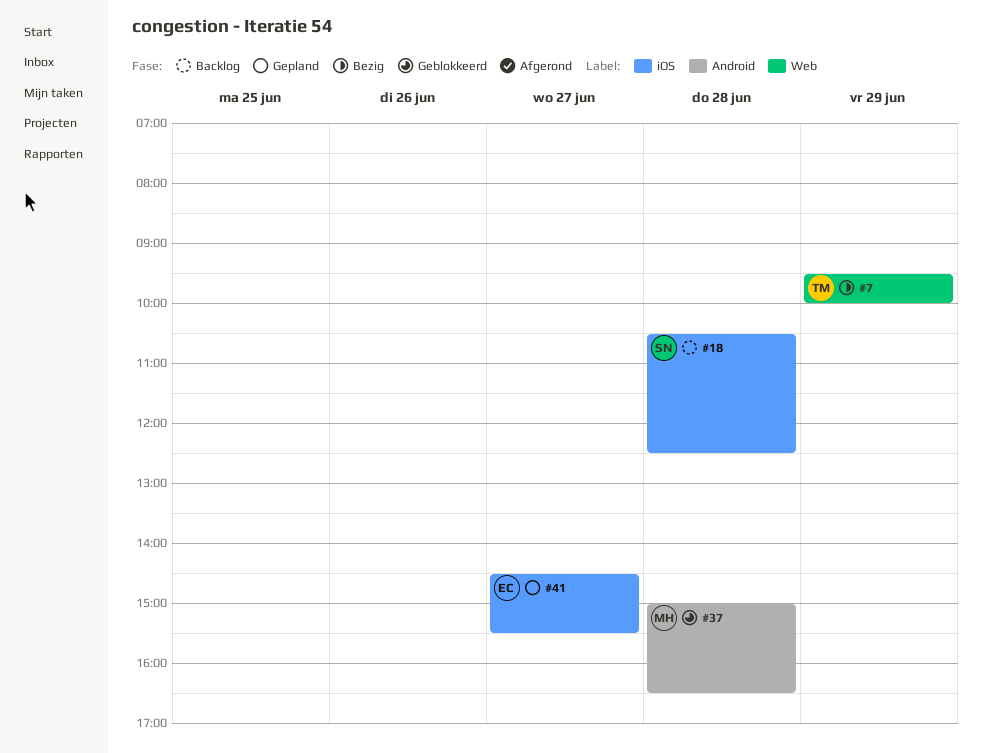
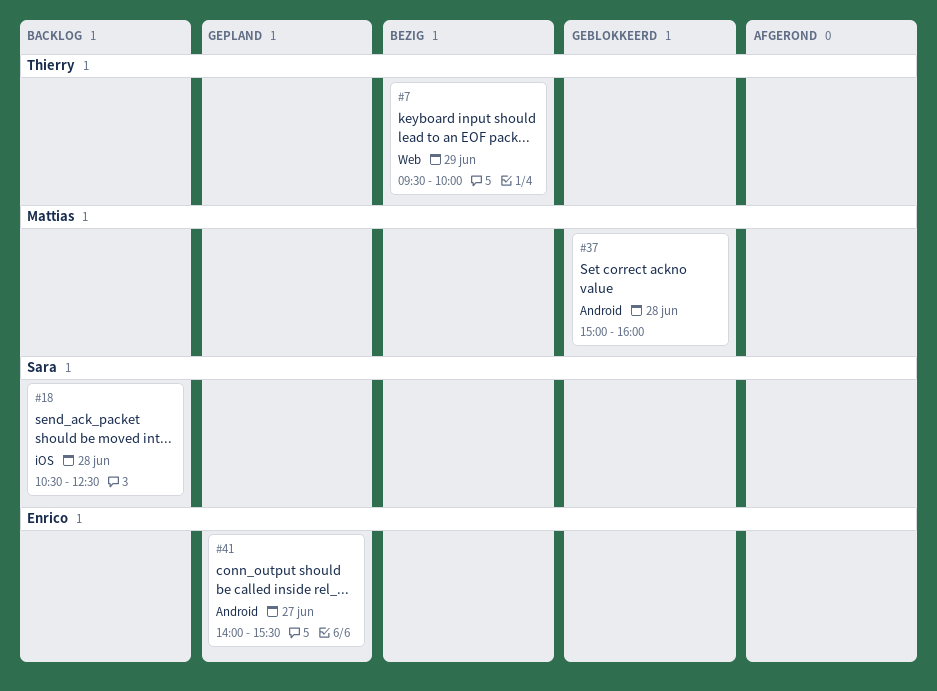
#37, ends: 16:30 -> 16:00
#41, label: iOS -> Android
#41, begins: 14:30 -> 14:00

